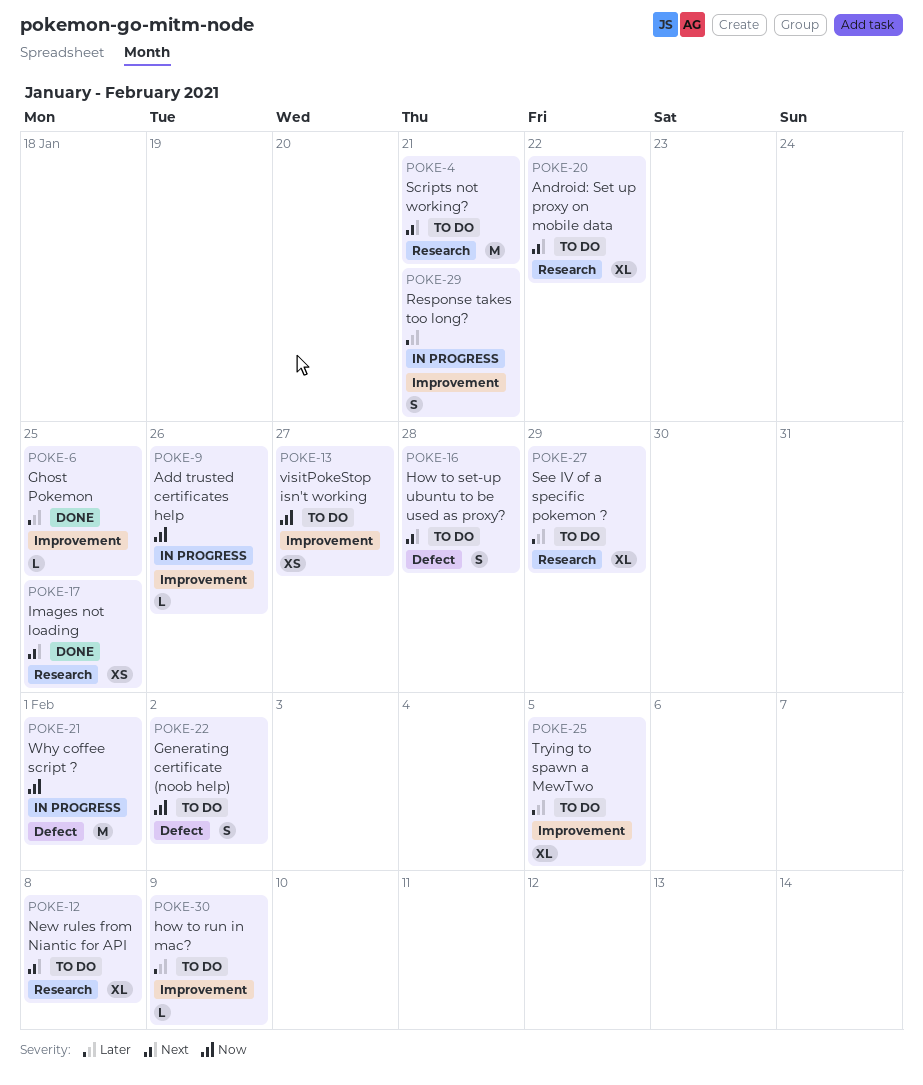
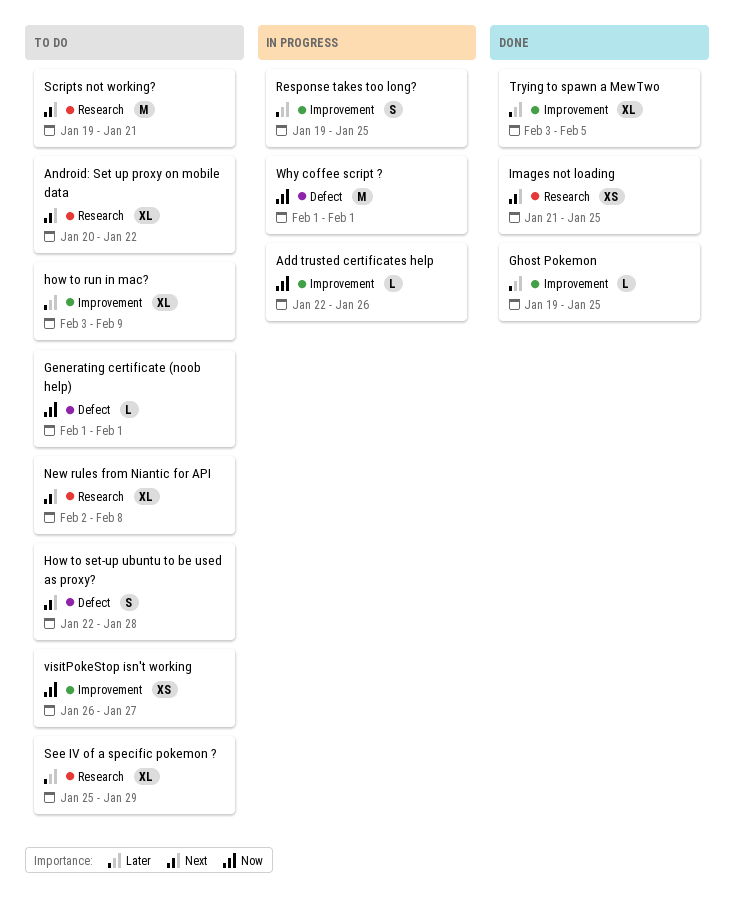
Generating certificate (noob help), estimate: S -> L
Generating certificate (noob help), due: Feb 2 -> Feb 1
how to run in mac?, estimate: L -> XL
Response takes too long?, due: Jan 21 -> Jan 25
Trying to spawn a MewTwo, status: To do -> Done

